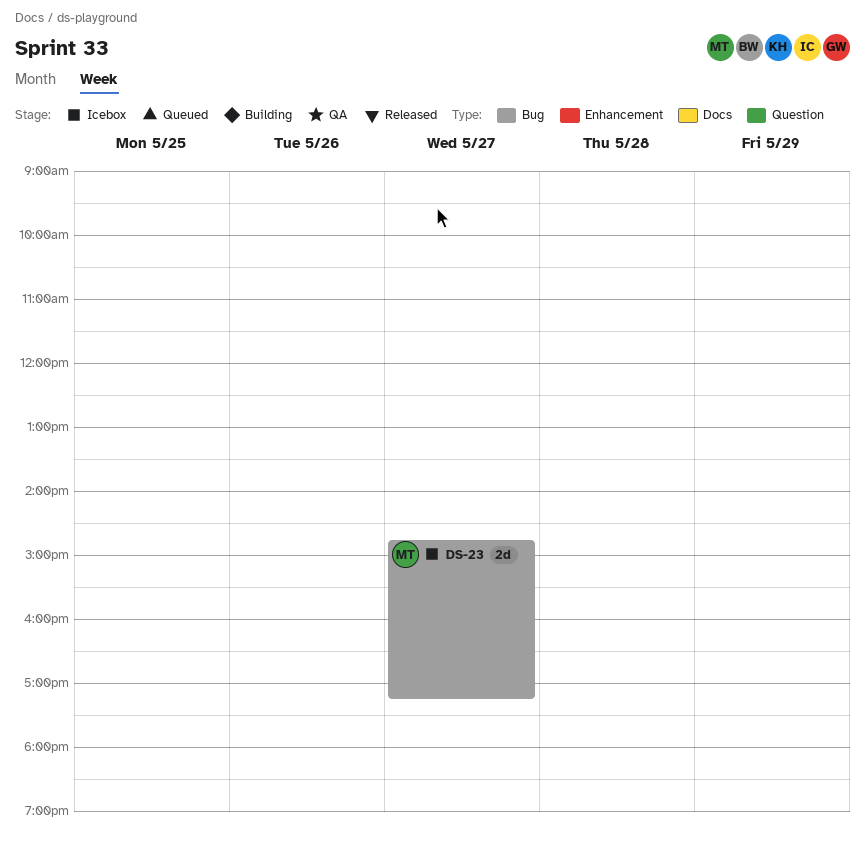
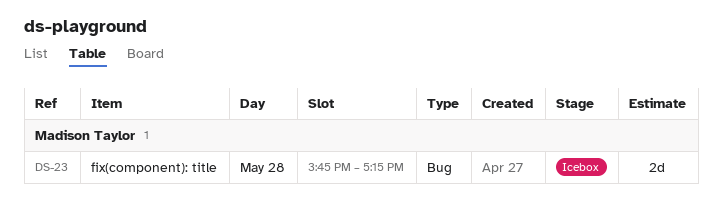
DS-23, day: May 27 -> May 28
DS-23, begins: 14:45 -> 15:45

